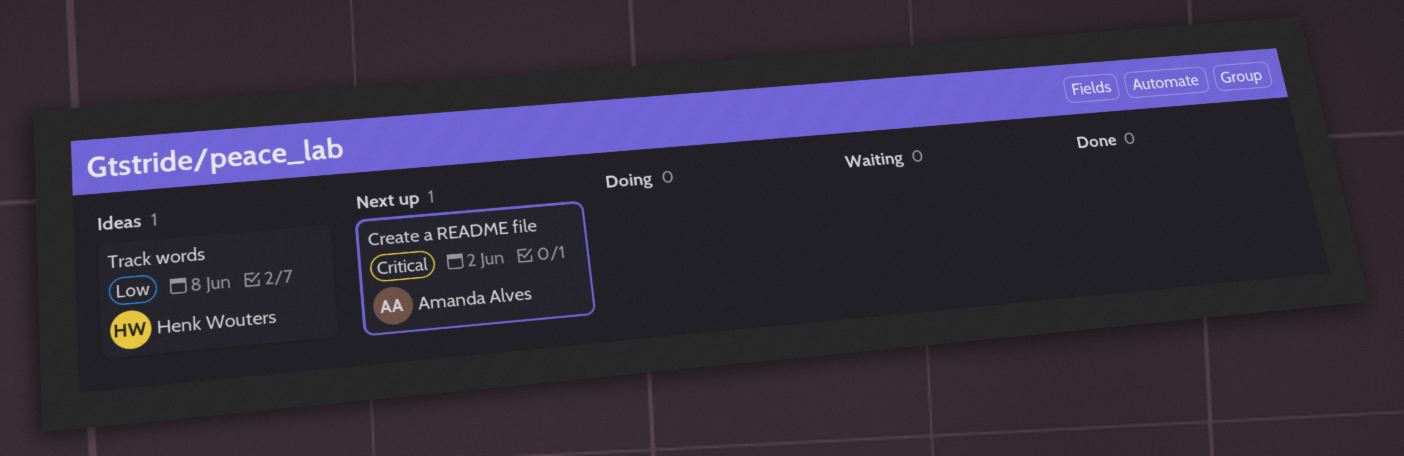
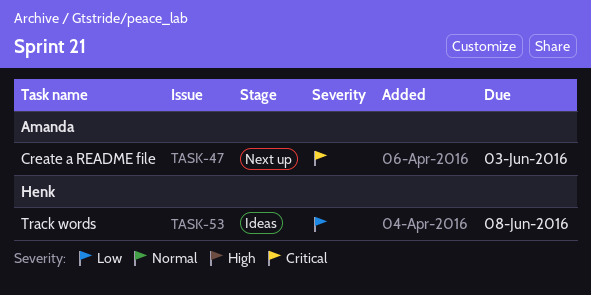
Create a README file, due: Jun 2 -> Jun 3

